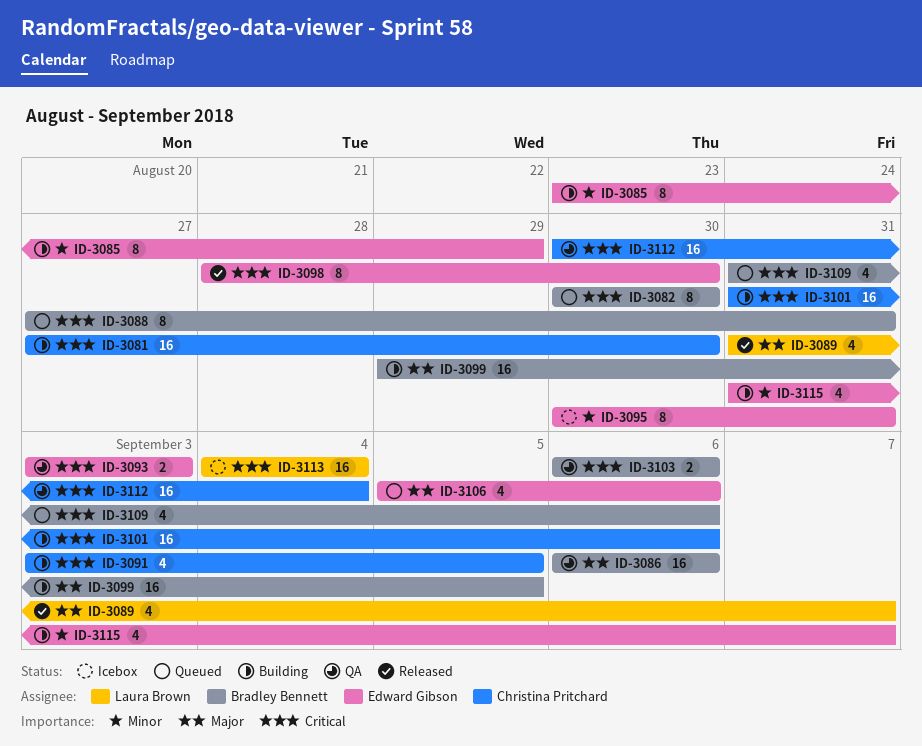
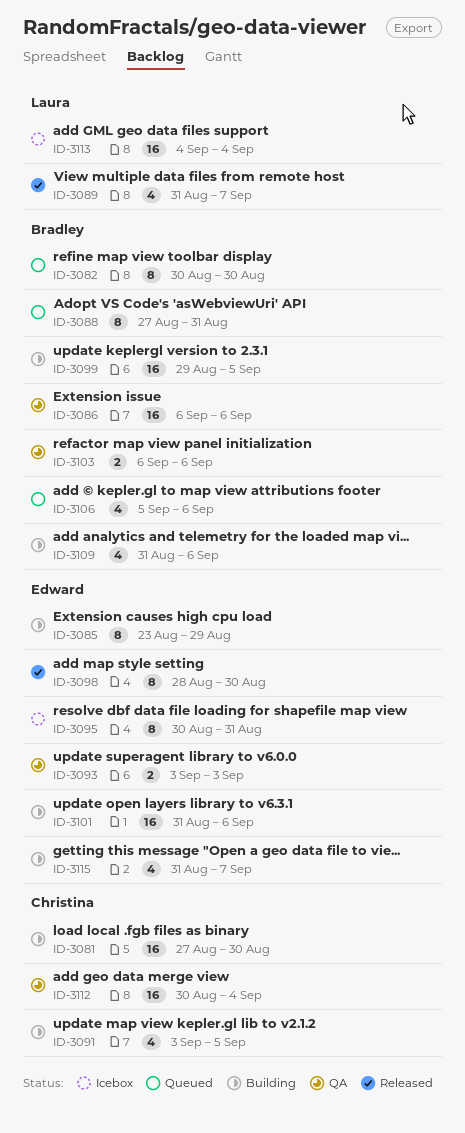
ID-3101, owner: Christina Pritchard -> Edward Gibson
ID-3106, owner: Edward Gibson -> Bradley Bennett
ID-3109, status: Queued -> Building

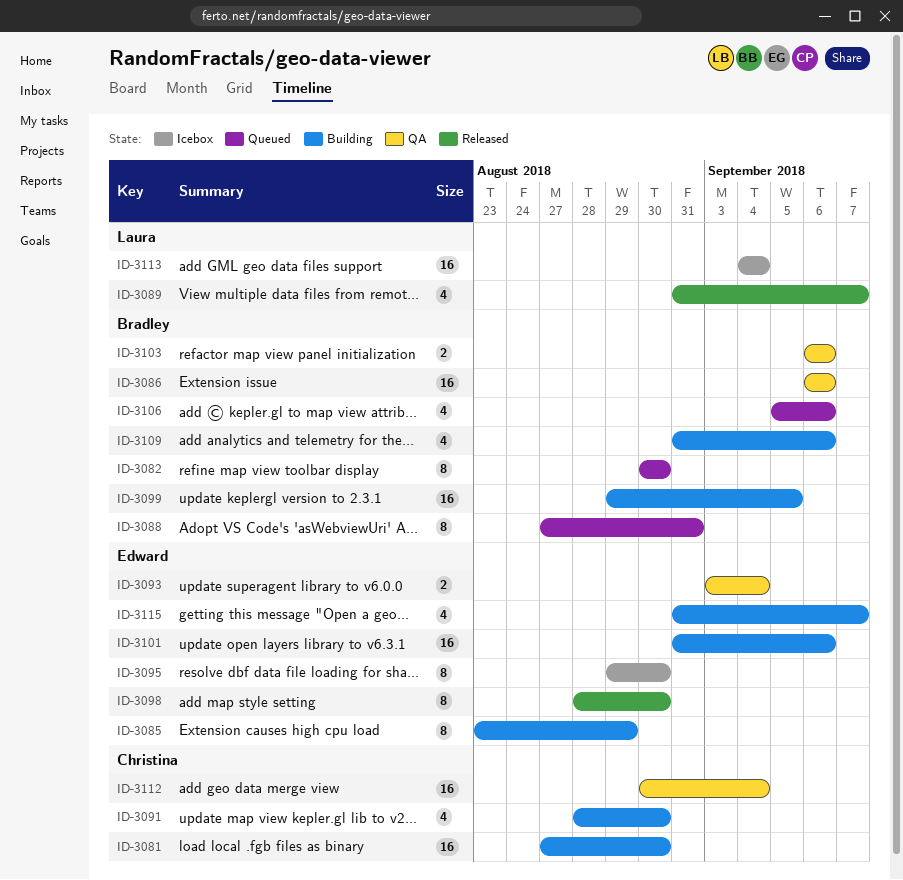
ID-3091, start: Sep 3 -> Aug 28
ID-3091, due: Sep 5 -> Aug 30
ID-3093, due: Sep 3 -> Sep 4
ID-3095, start: Aug 30 -> Aug 29
ID-3095, due: Aug 31 -> Aug 30

